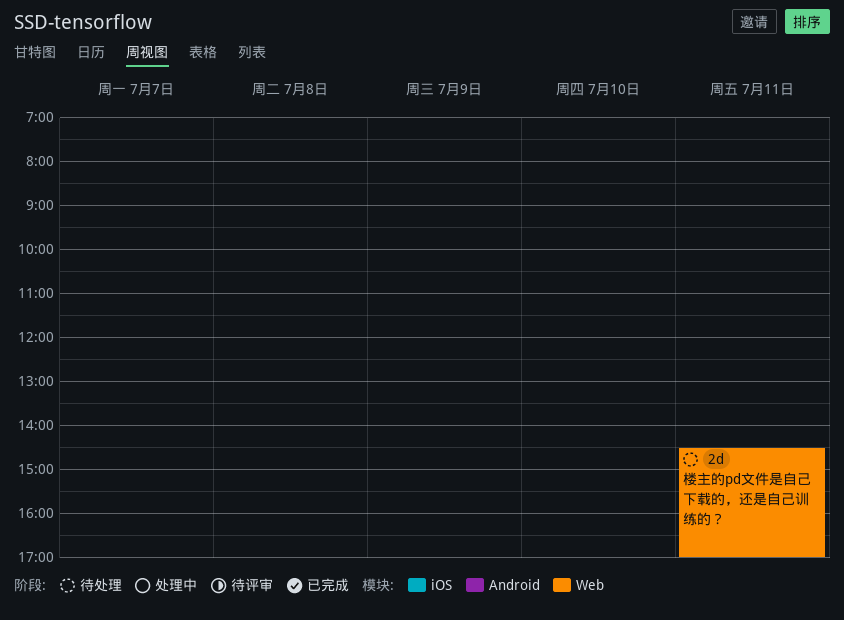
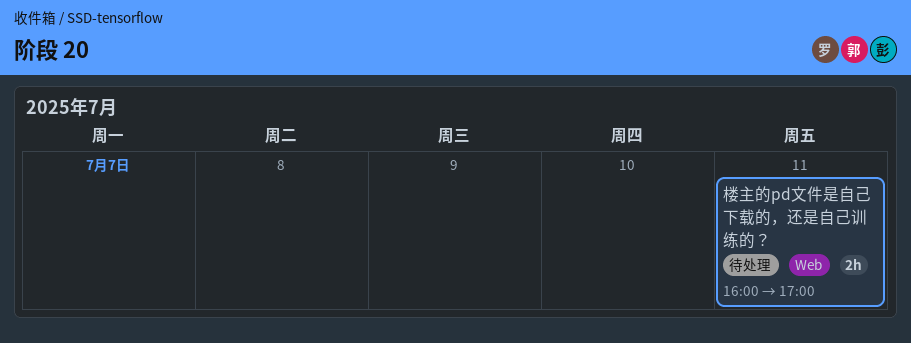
楼主的pd文件是自己下载的，还是自己训练的？, estimate: 2d -> 2h
楼主的pd文件是自己下载的，还是自己训练的？, begins: 14:30 -> 16:00

